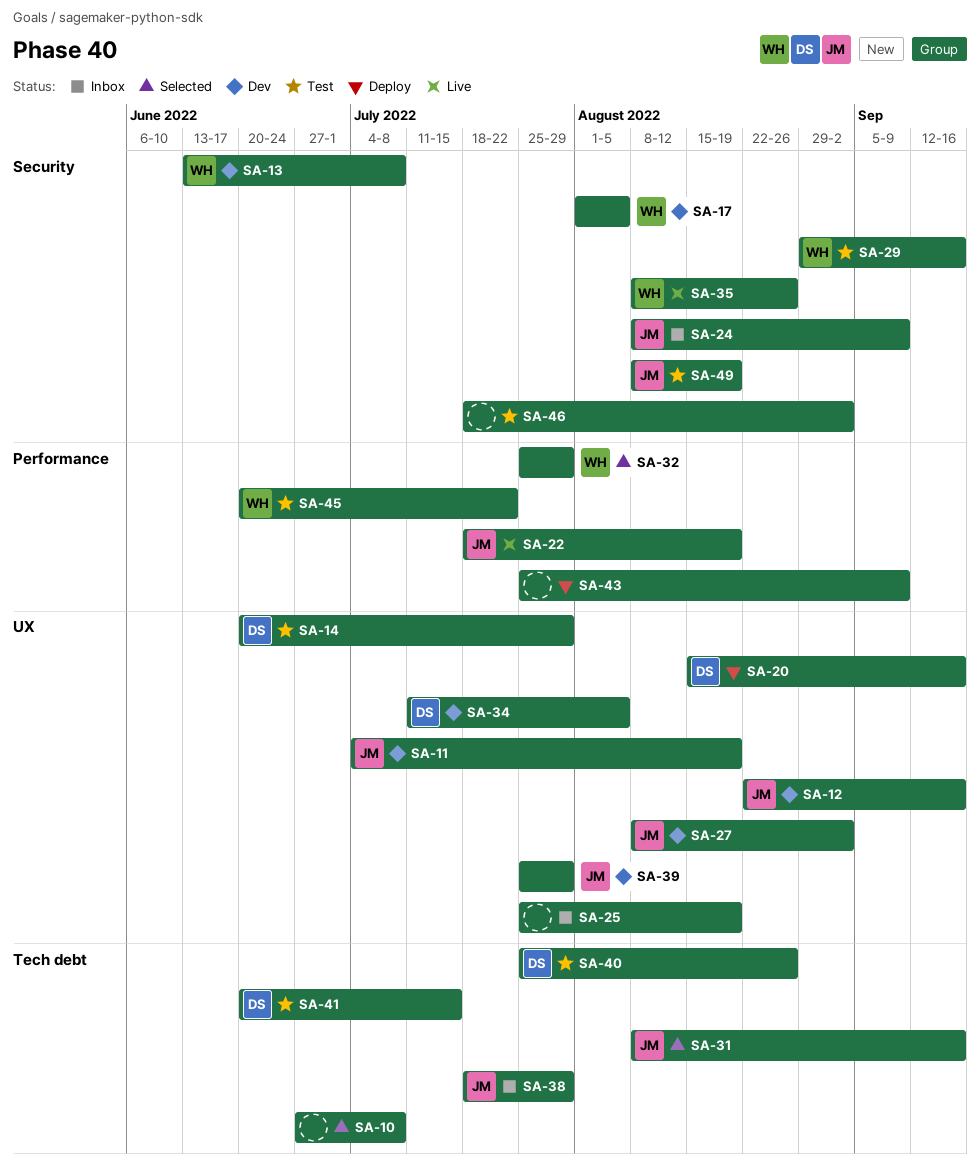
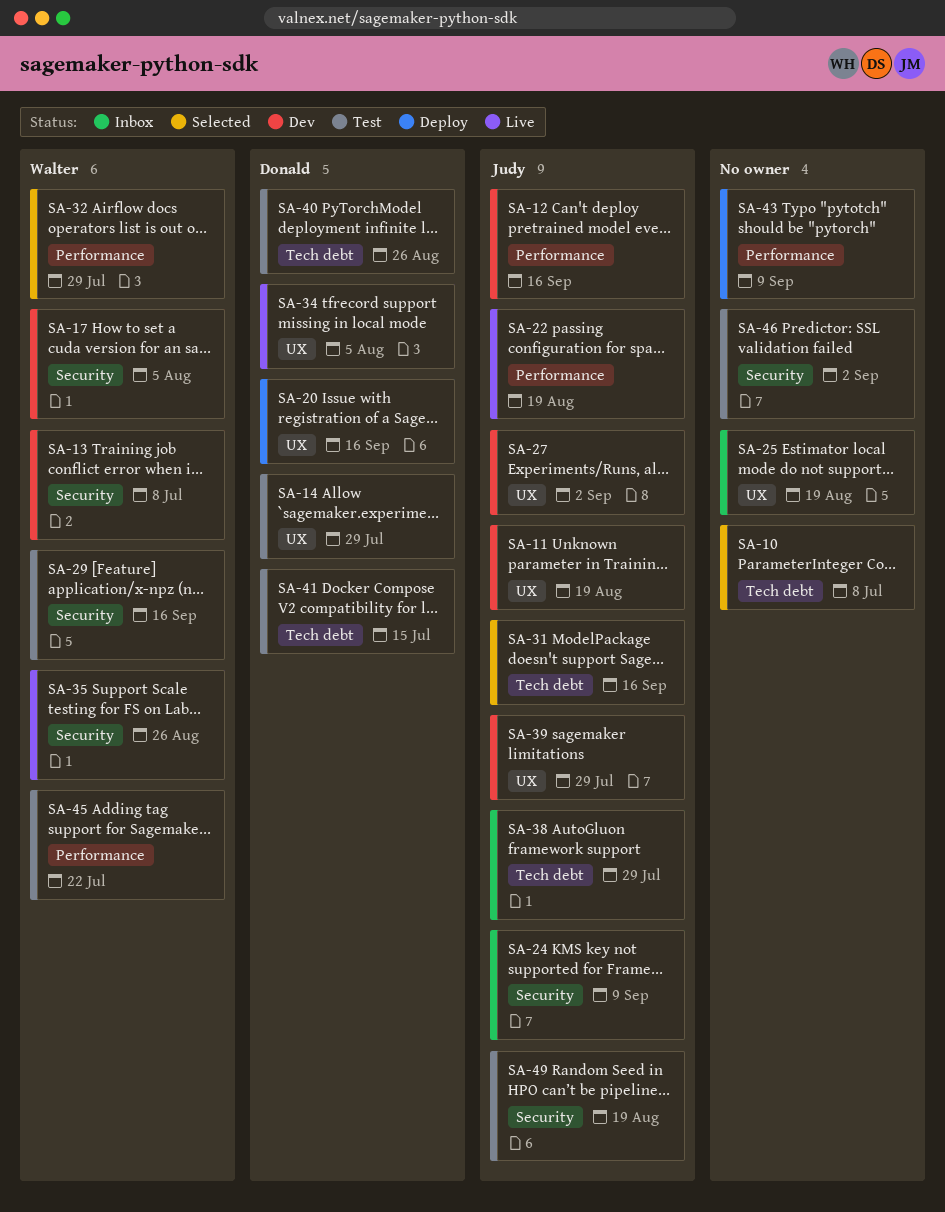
SA-12, label: UX -> Performance
SA-34, status: Dev -> Live

